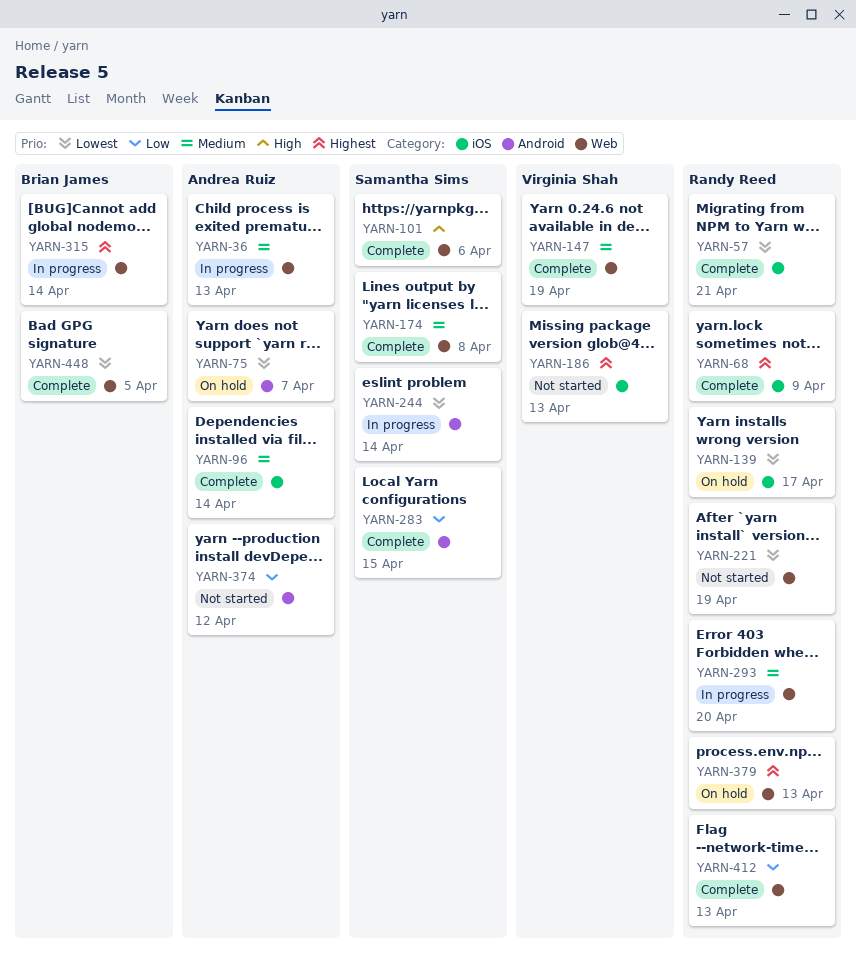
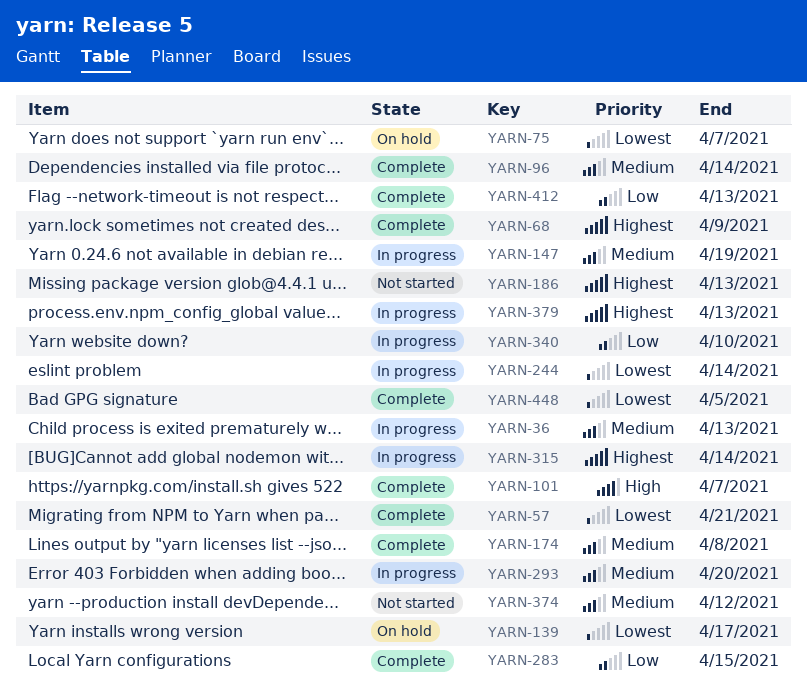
YARN-101, due: Apr 6 -> Apr 7
YARN-147, status: Complete -> In progress
YARN-221: present -> none
YARN-340: none -> present
YARN-374, priority: Low -> Medium
YARN-379, status: On hold -> In progress

